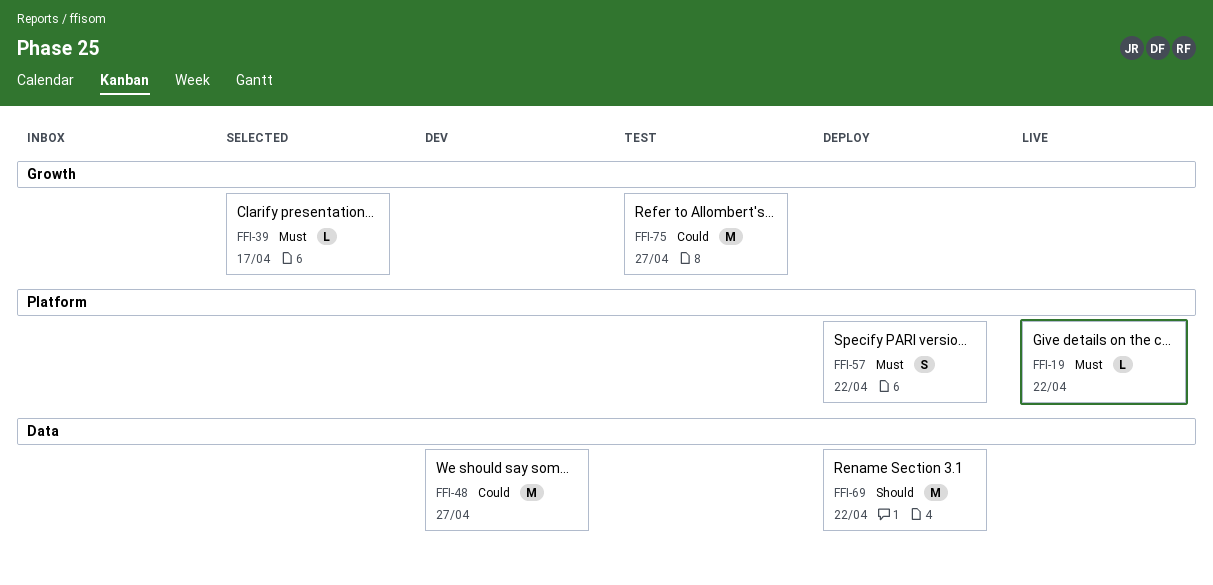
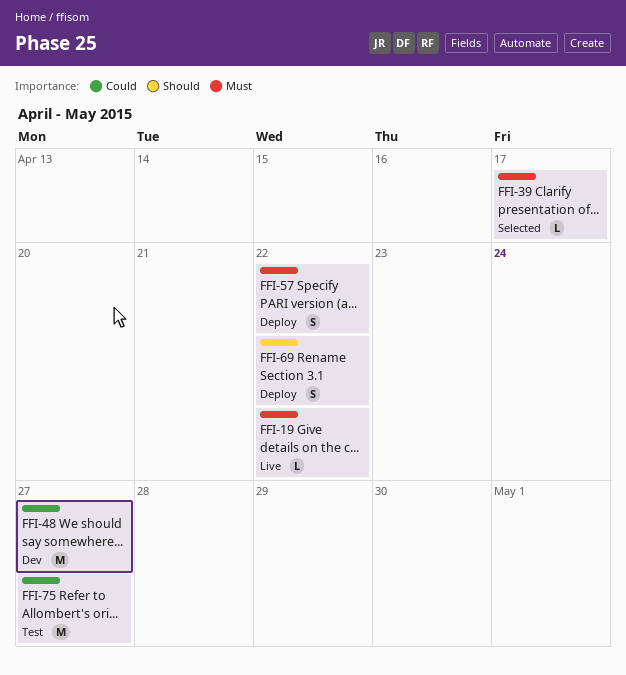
FFI-69, estimate: M -> S

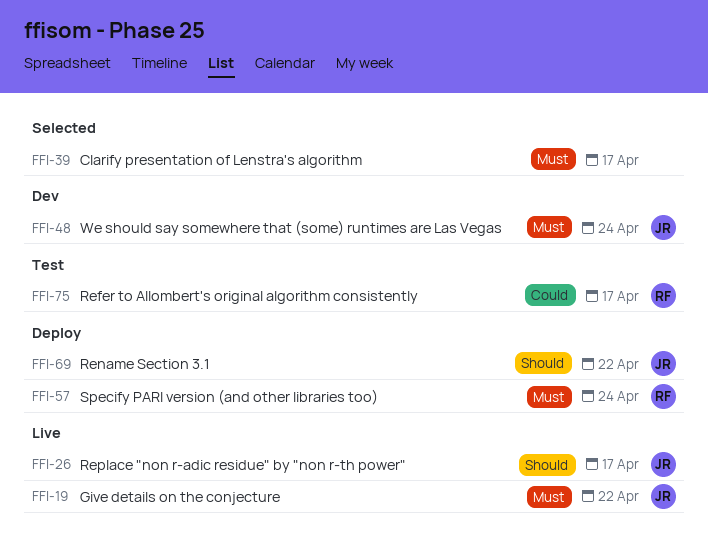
FFI-26: none -> present
FFI-48, priority: Could -> Must
FFI-48, due: Apr 27 -> Apr 24
FFI-57, due: Apr 22 -> Apr 24
FFI-75, due: Apr 27 -> Apr 17

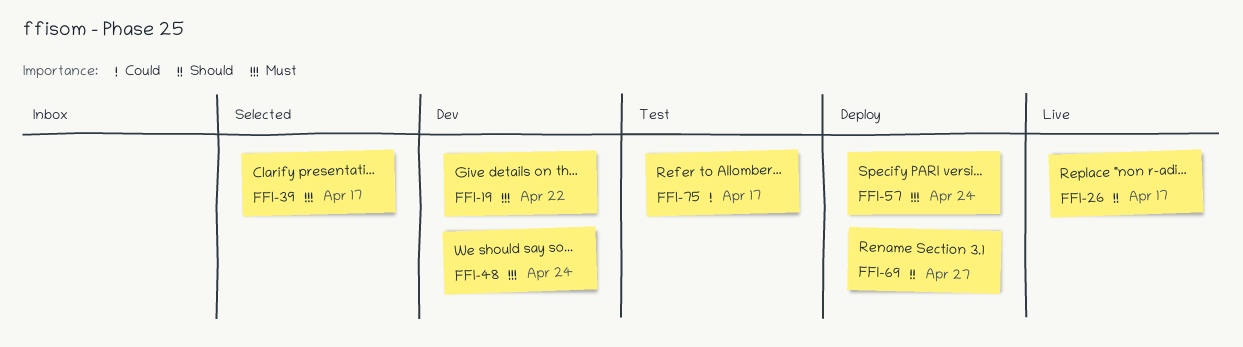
FFI-19, status: Live -> Dev
FFI-69, due: Apr 22 -> Apr 27

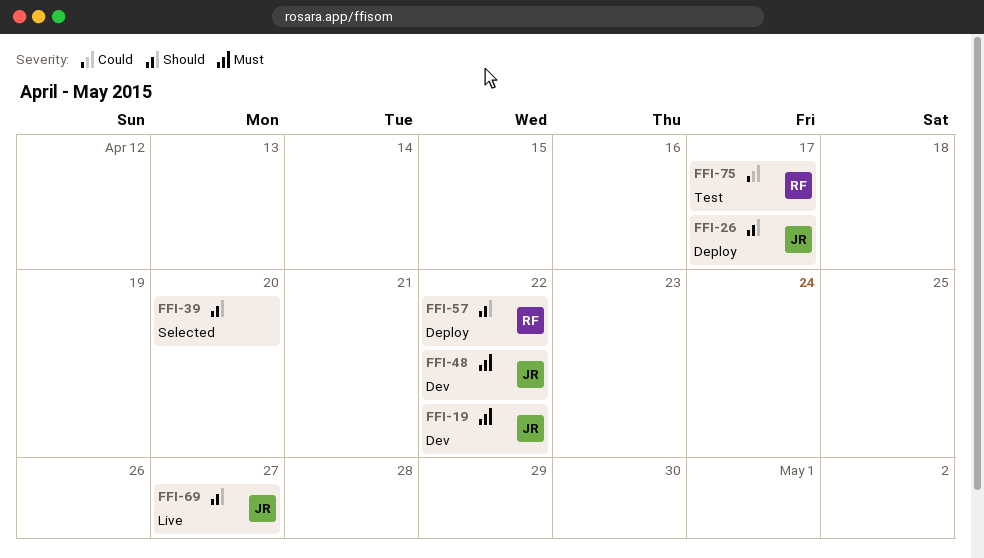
FFI-26, status: Live -> Deploy
FFI-39, priority: Must -> Should
FFI-39, due: Apr 17 -> Apr 20
FFI-48, due: Apr 24 -> Apr 22
FFI-57, priority: Must -> Should
FFI-57, due: Apr 24 -> Apr 22
FFI-69, status: Deploy -> Live

